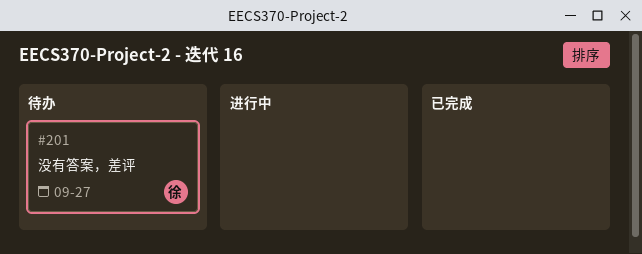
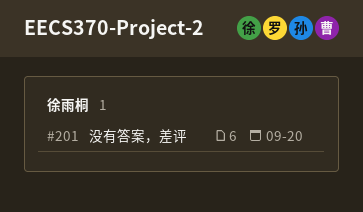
#201, due: Sep 27 -> Sep 20

